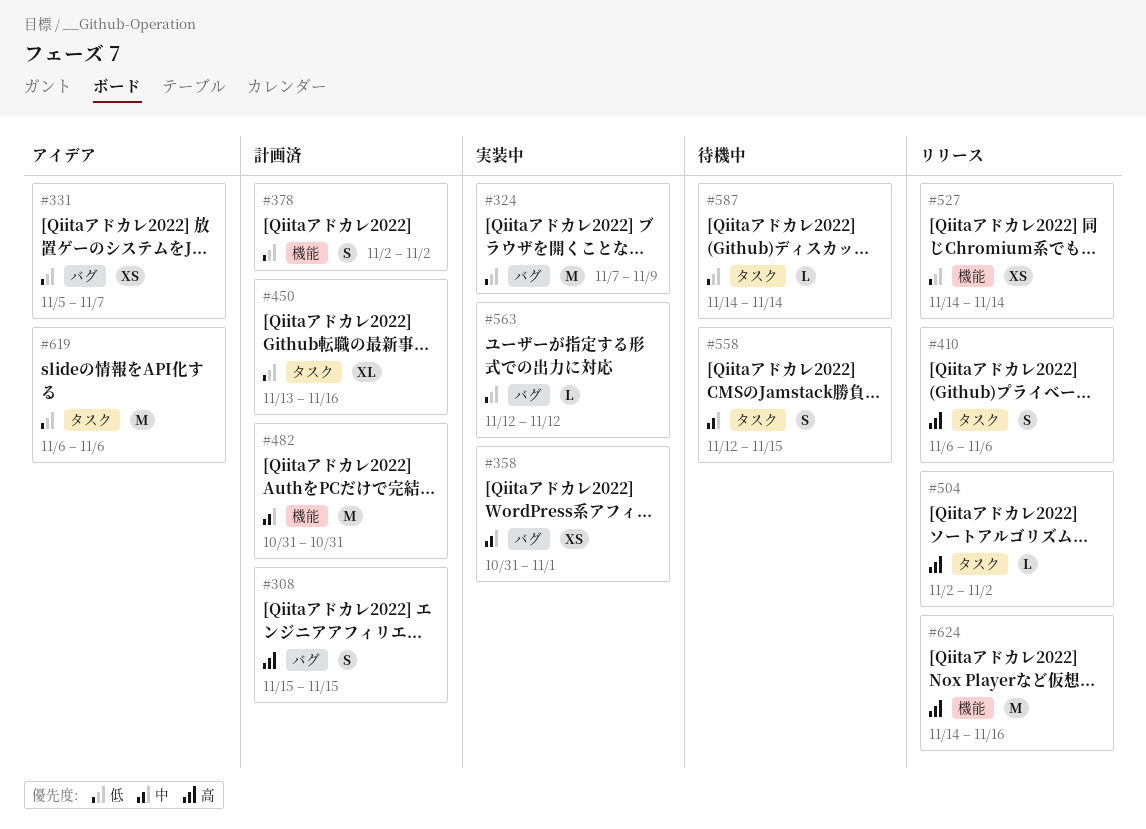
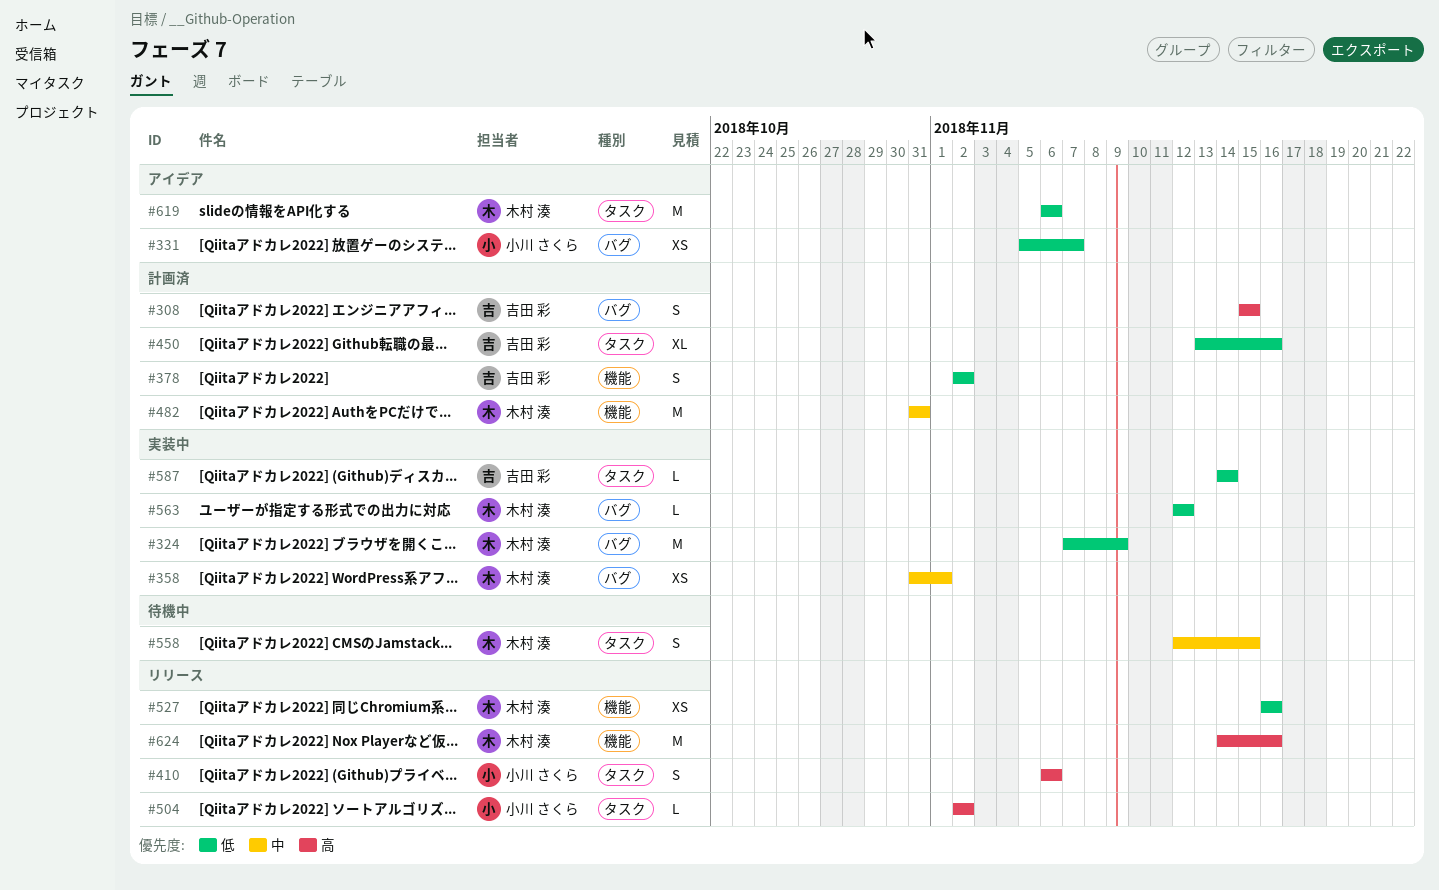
#527, start: Nov 14 -> Nov 16
#527, due: Nov 14 -> Nov 16
#587, status: 待機中 -> 実装中

